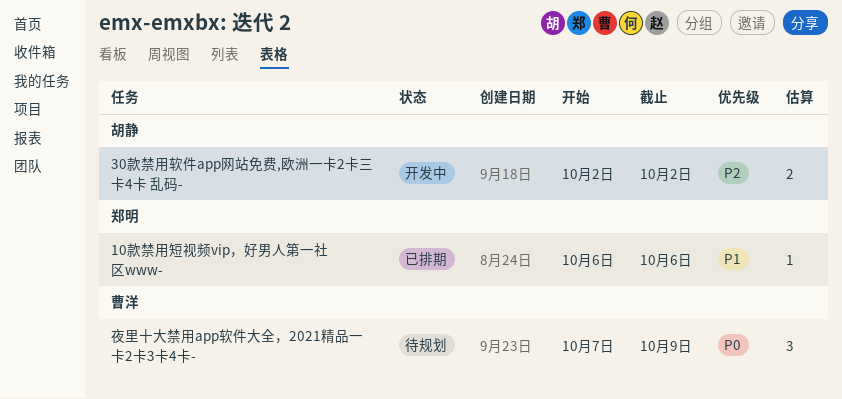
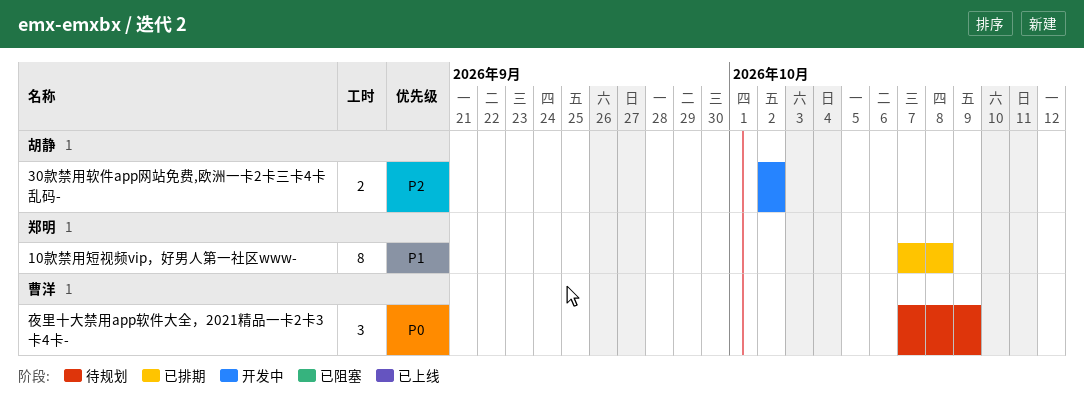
10款禁用短视频vip，好男人第一社区www-, estimate: 1 -> 8
10款禁用短视频vip，好男人第一社区www-, start: Oct 6 -> Oct 7
10款禁用短视频vip，好男人第一社区www-, due: Oct 6 -> Oct 8

